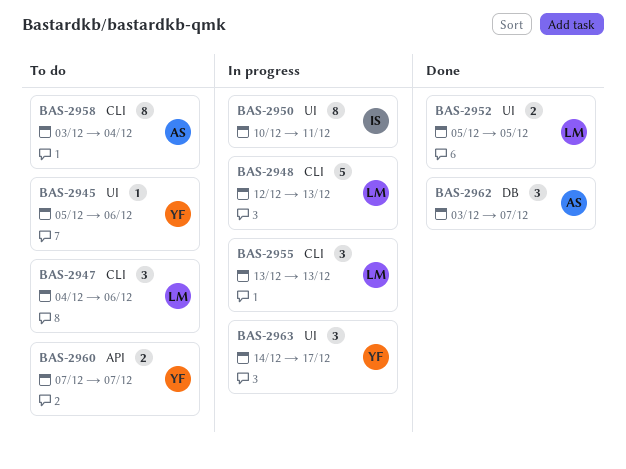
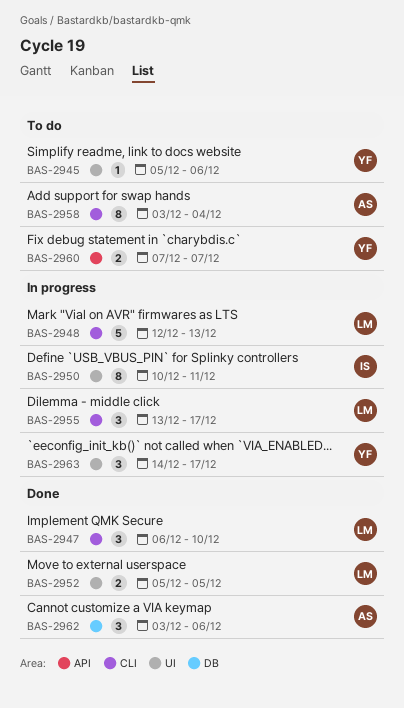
BAS-2947, status: To do -> Done
BAS-2947, start: Dec 4 -> Dec 6
BAS-2947, due: Dec 6 -> Dec 10
BAS-2955, due: Dec 13 -> Dec 17
BAS-2962, due: Dec 7 -> Dec 6

